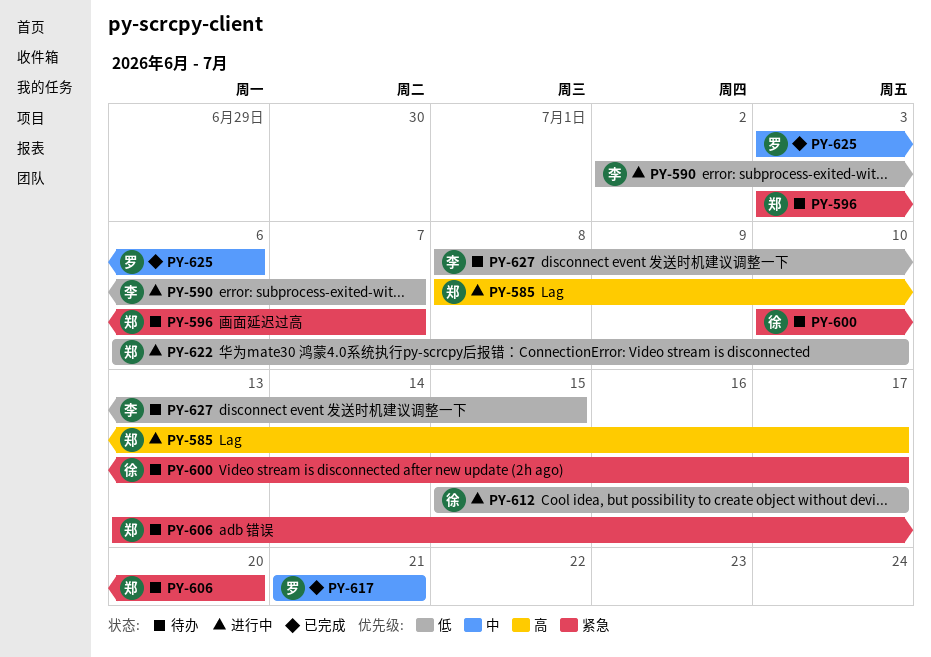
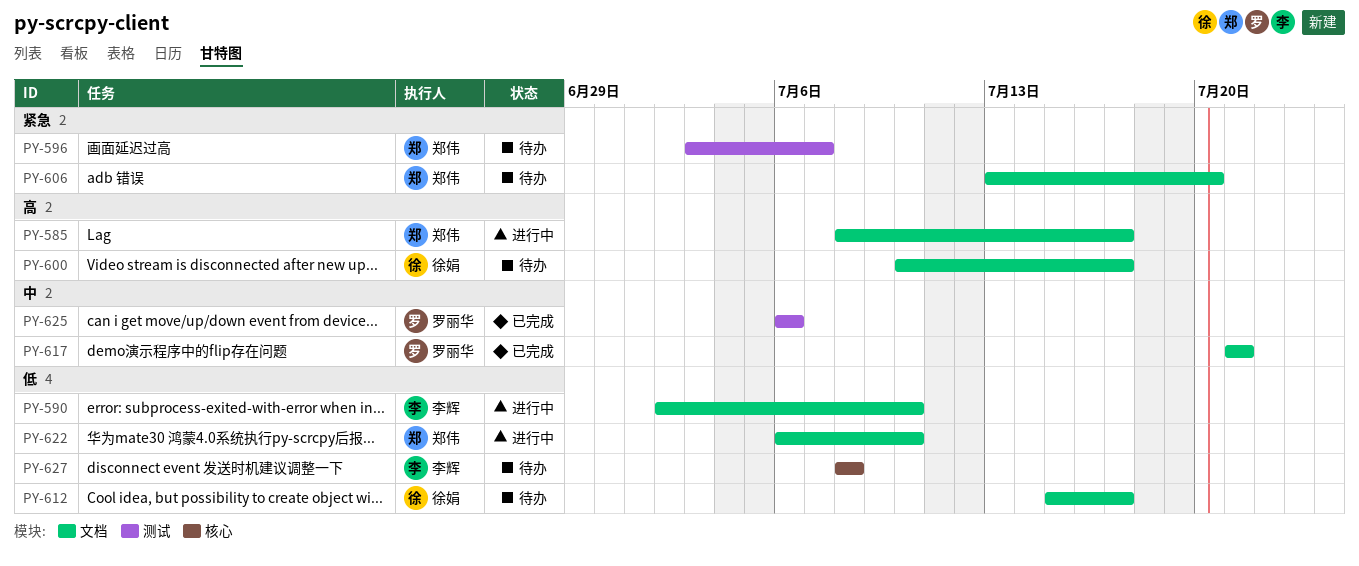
PY-590, due: Jul 7 -> Jul 10
PY-600, priority: 紧急 -> 高
PY-612, status: 进行中 -> 待办
PY-625, start: Jul 3 -> Jul 6
PY-627, due: Jul 15 -> Jul 8

